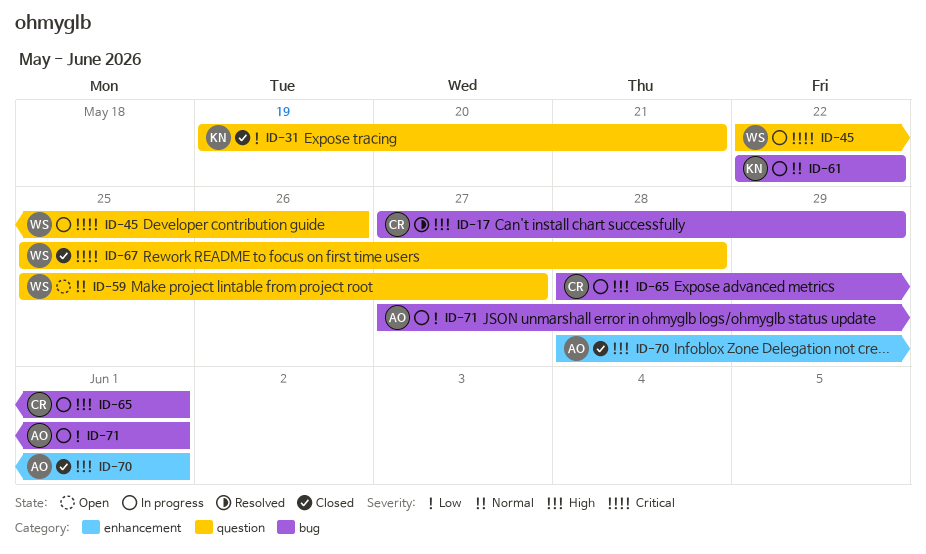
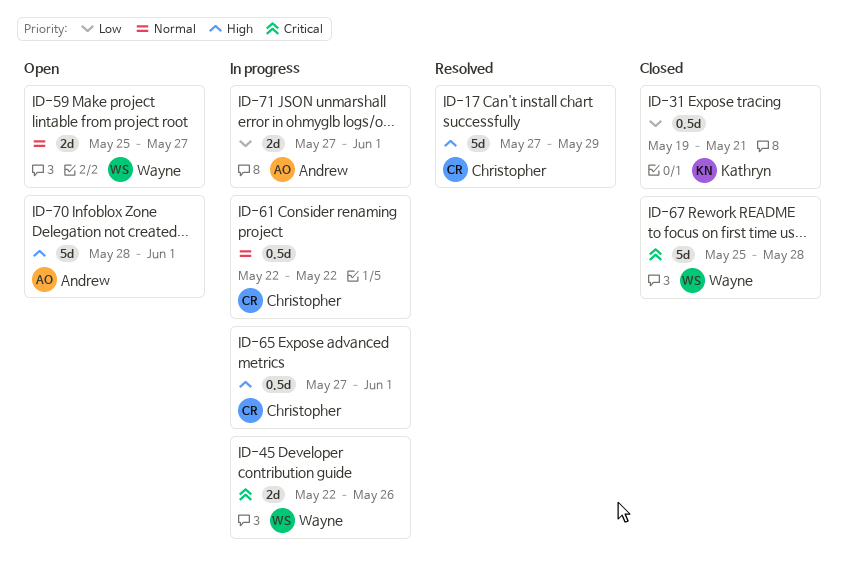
ID-61, owner: Kathryn -> Christopher
ID-65, start: May 28 -> May 27
ID-70, status: Closed -> Open

